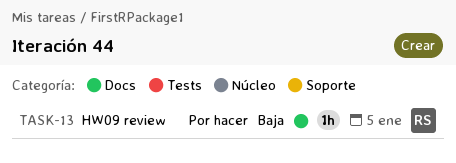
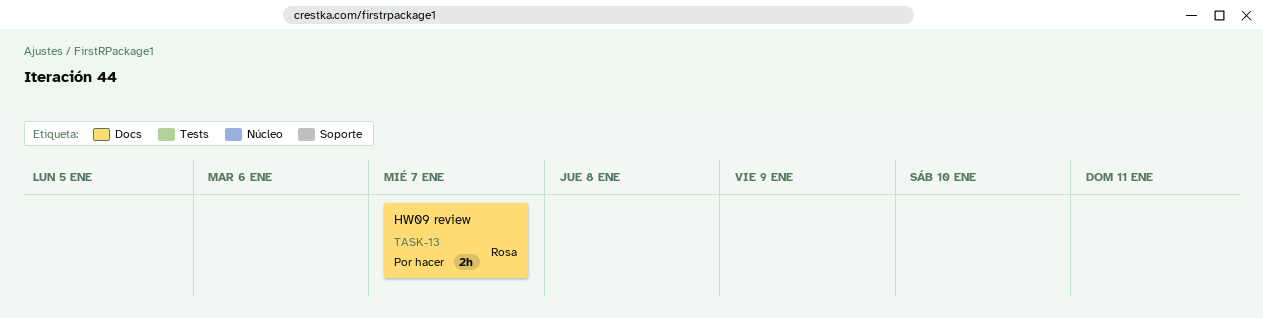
TASK-13, estimate: 1h -> 2h
TASK-13, due: Jan 5 -> Jan 7

